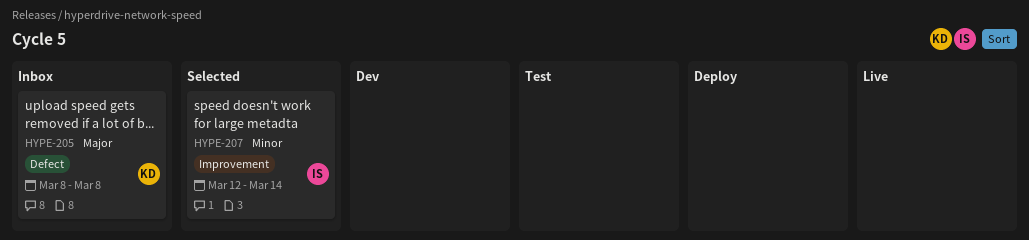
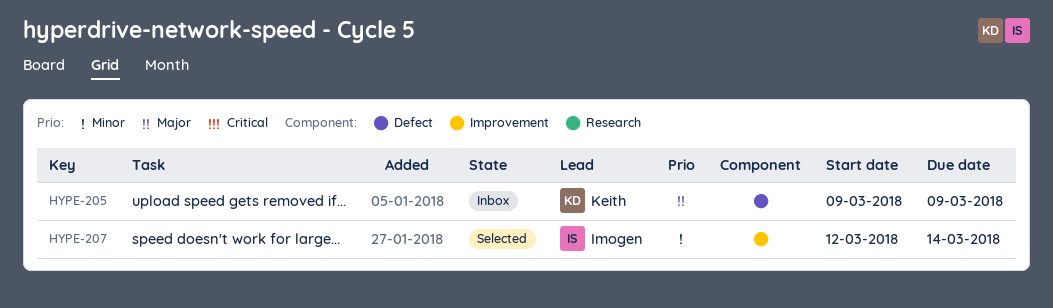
HYPE-205, start: Mar 8 -> Mar 9
HYPE-205, due: Mar 8 -> Mar 9

